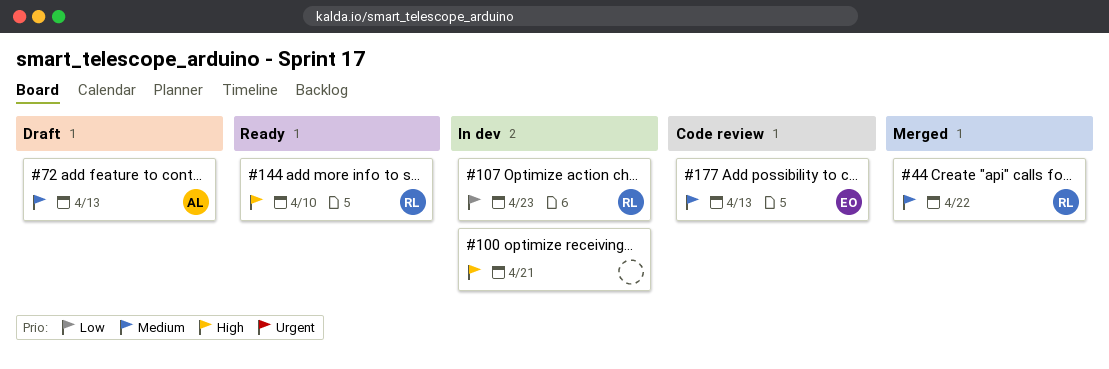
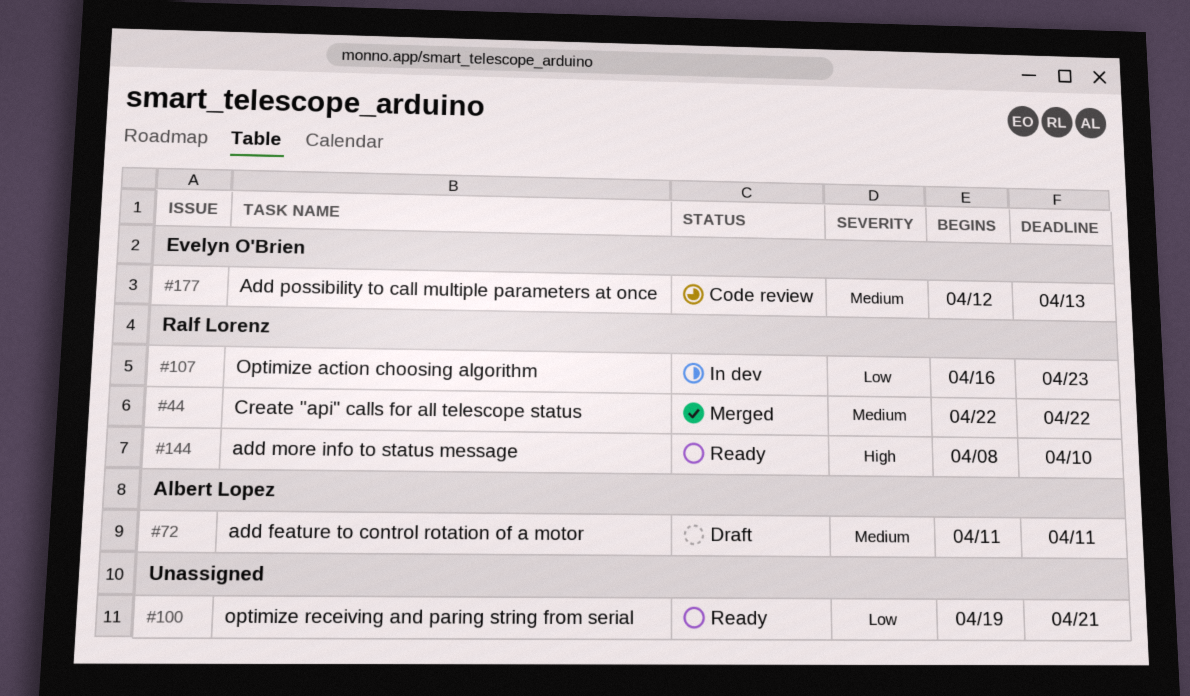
#72, due: Apr 13 -> Apr 11
#100, status: In dev -> Ready
#100, priority: High -> Low

